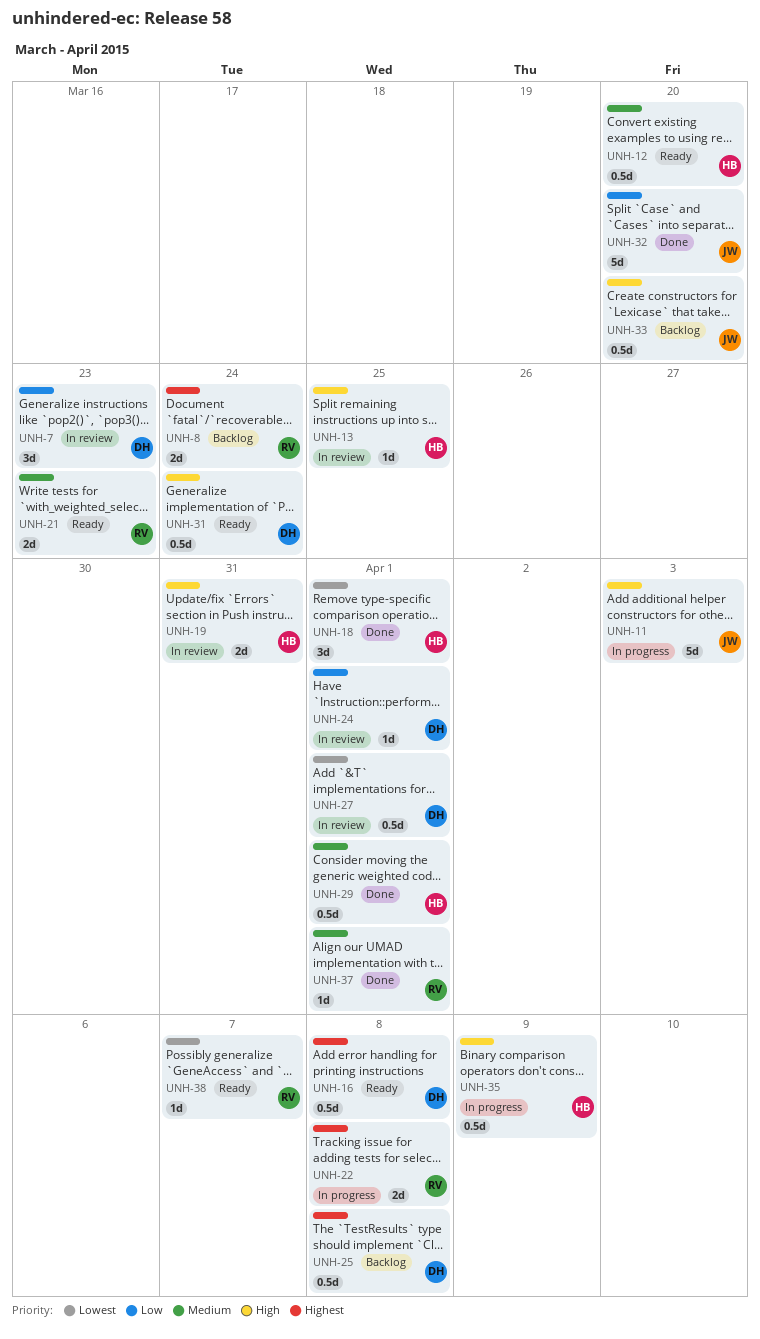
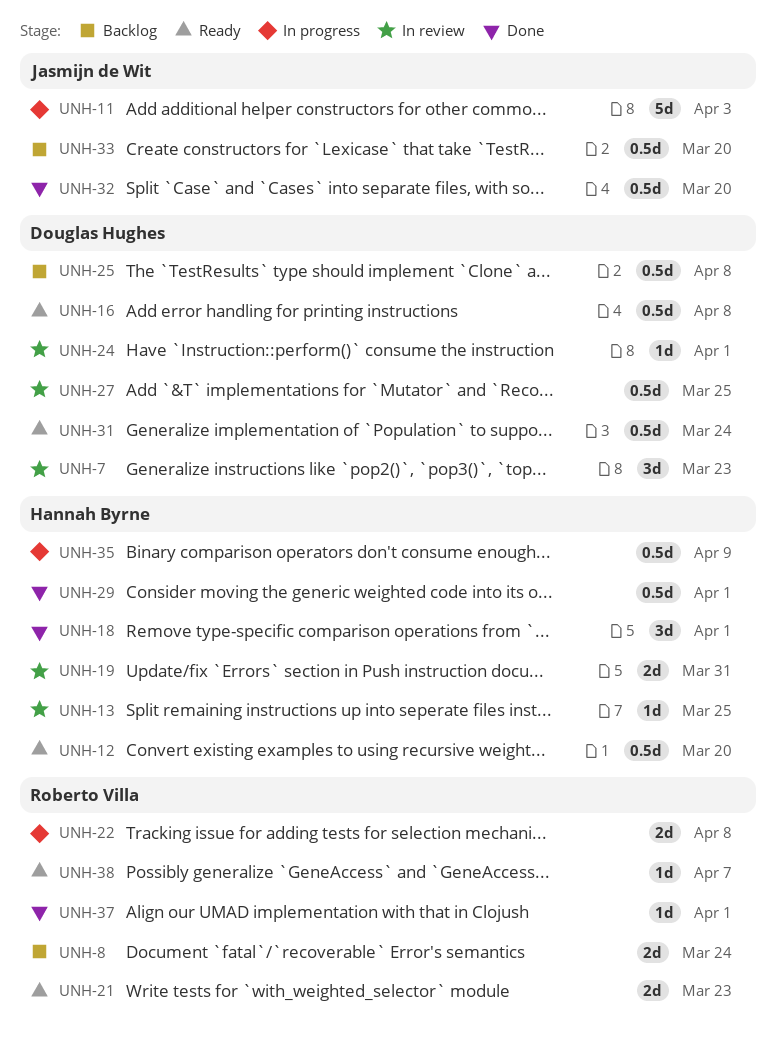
UNH-27, due: Apr 1 -> Mar 25
UNH-32, estimate: 5d -> 0.5d

